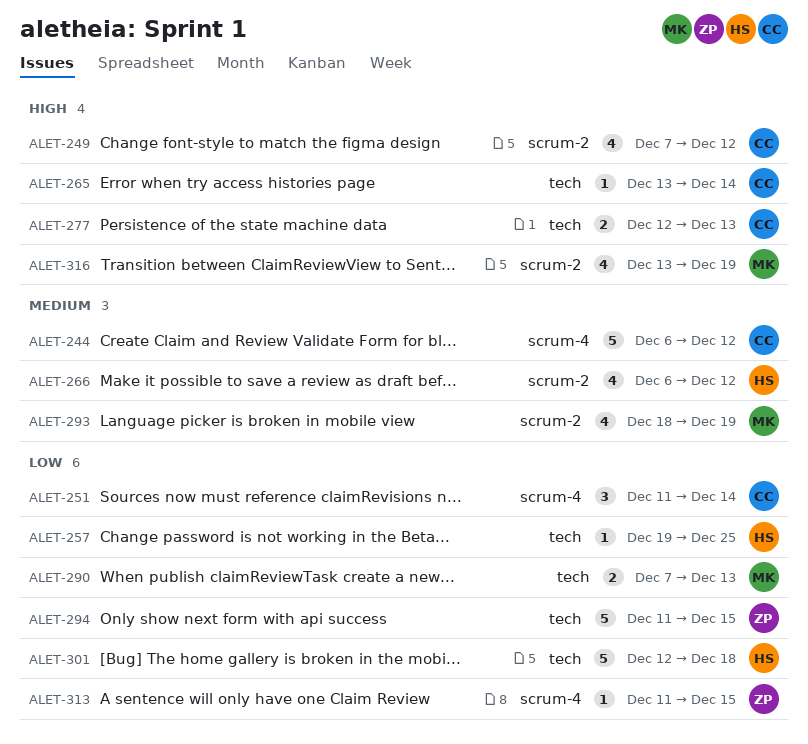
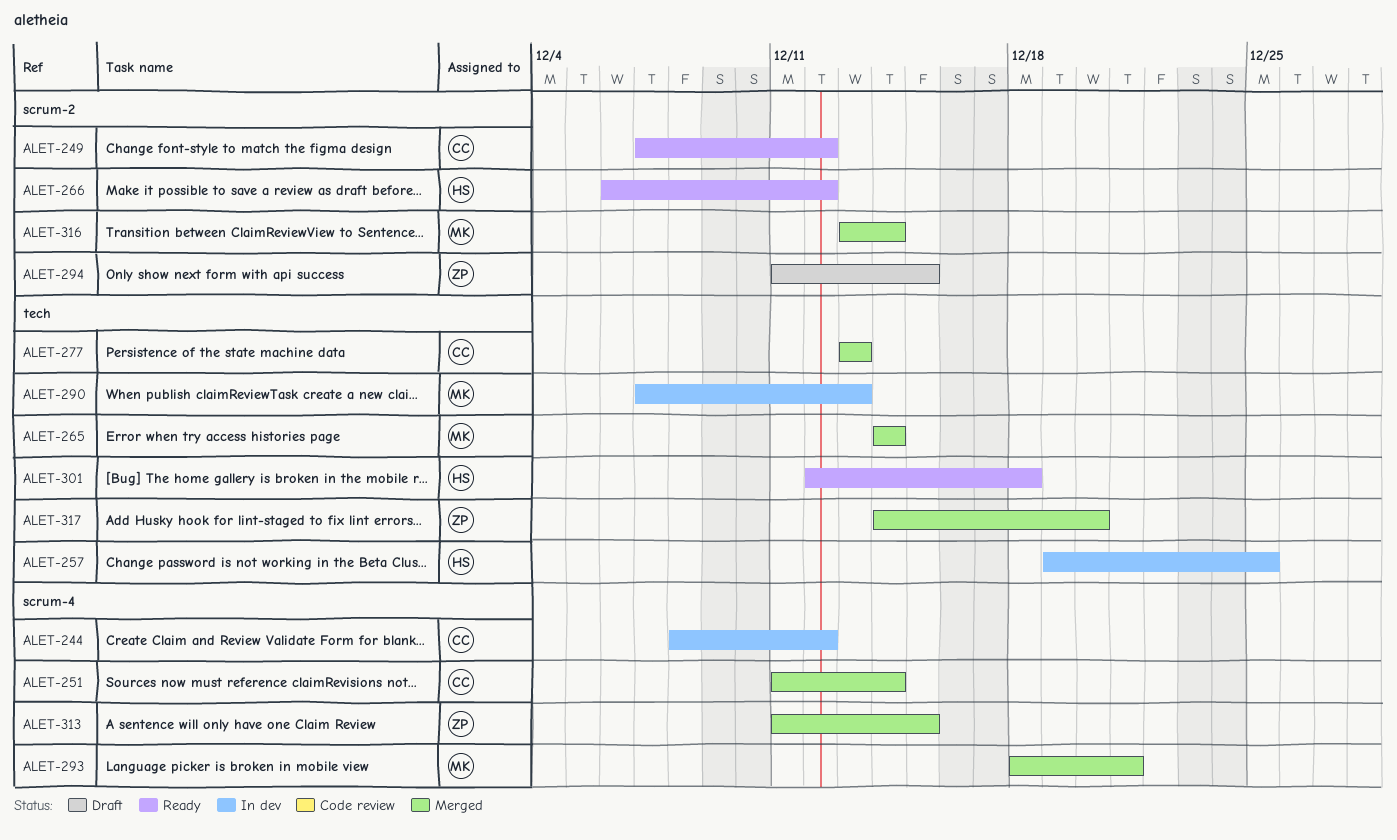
ALET-244, start: Dec 6 -> Dec 8
ALET-265, owner: CC -> MK
ALET-265, start: Dec 13 -> Dec 14
ALET-277, start: Dec 12 -> Dec 13
ALET-293, label: scrum-2 -> scrum-4
ALET-293, due: Dec 19 -> Dec 21
ALET-294, label: tech -> scrum-2
ALET-316, due: Dec 19 -> Dec 14
ALET-317: none -> present

